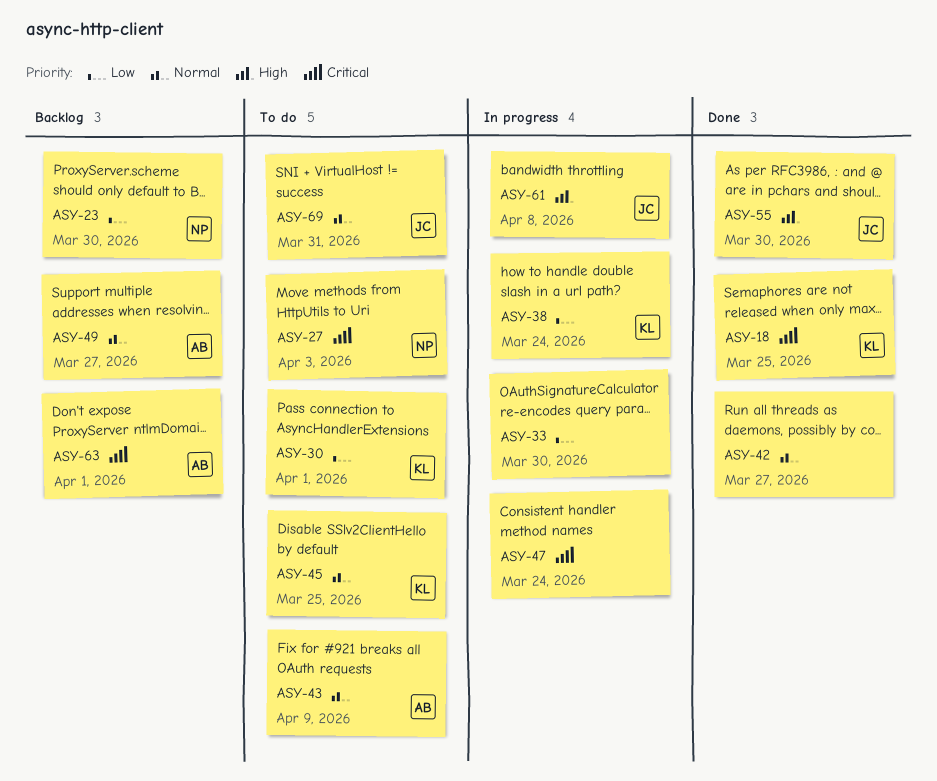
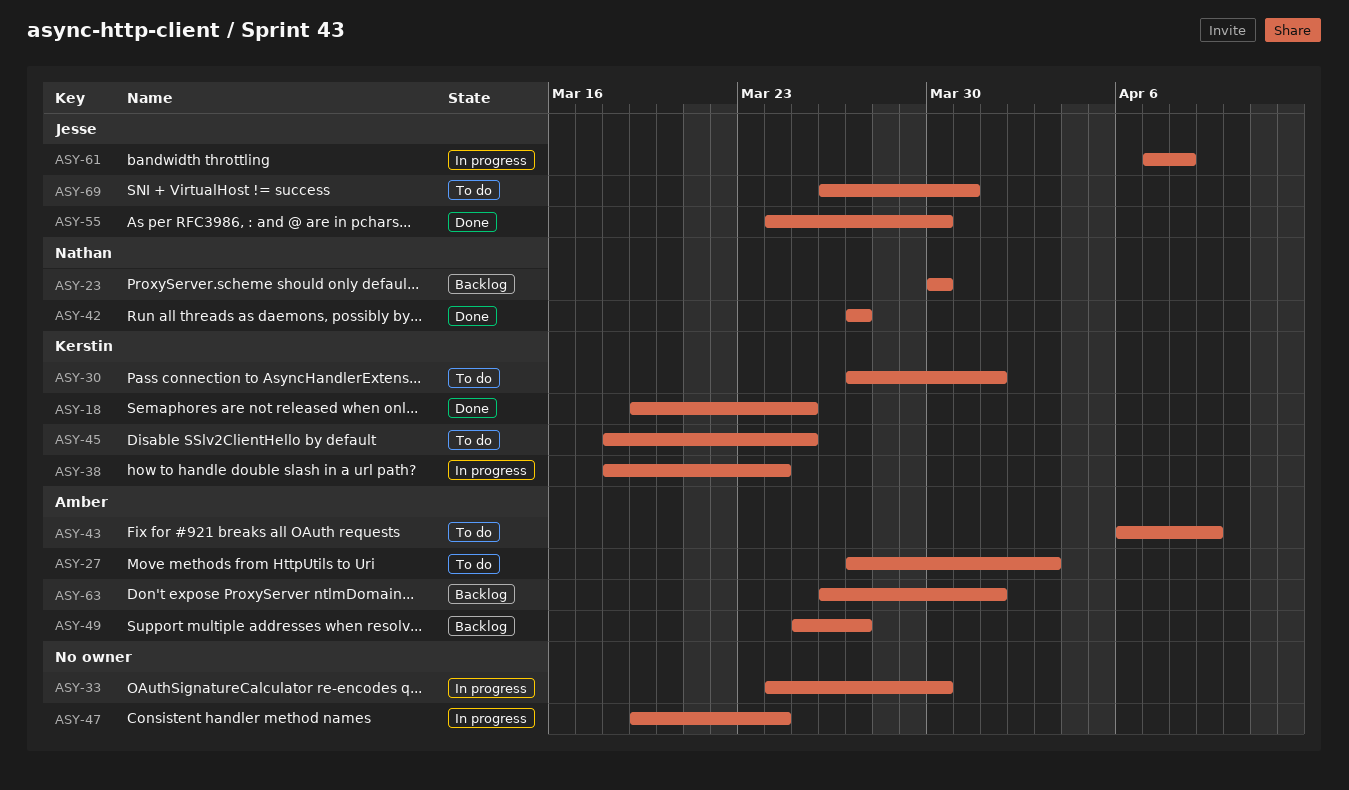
ASY-27, owner: Nathan -> Amber
ASY-42, owner: none -> Nathan

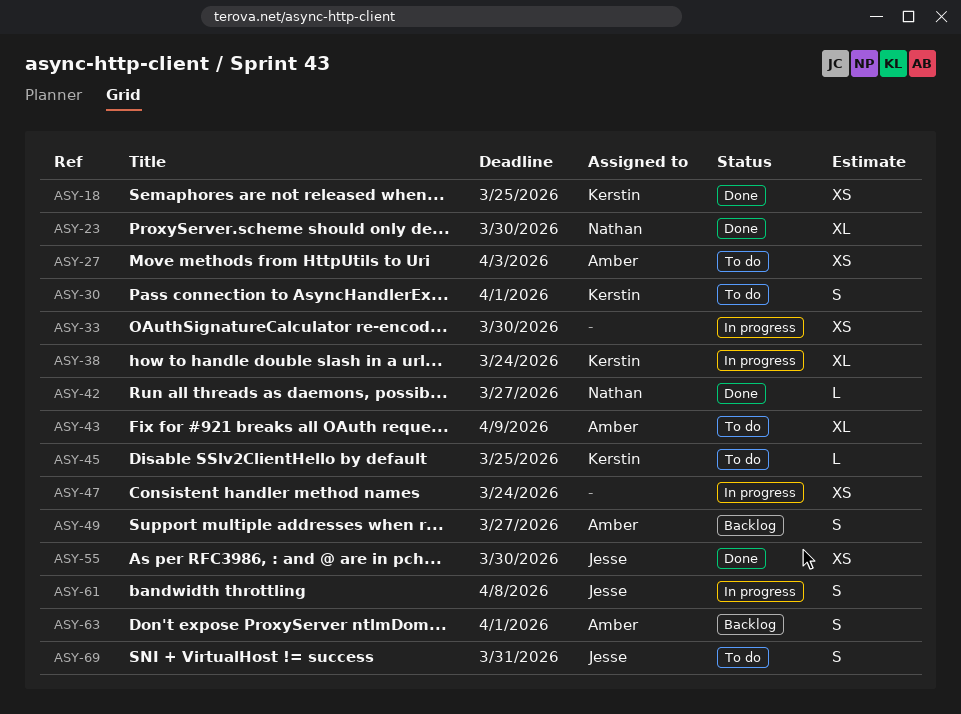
ASY-23, status: Backlog -> Done

